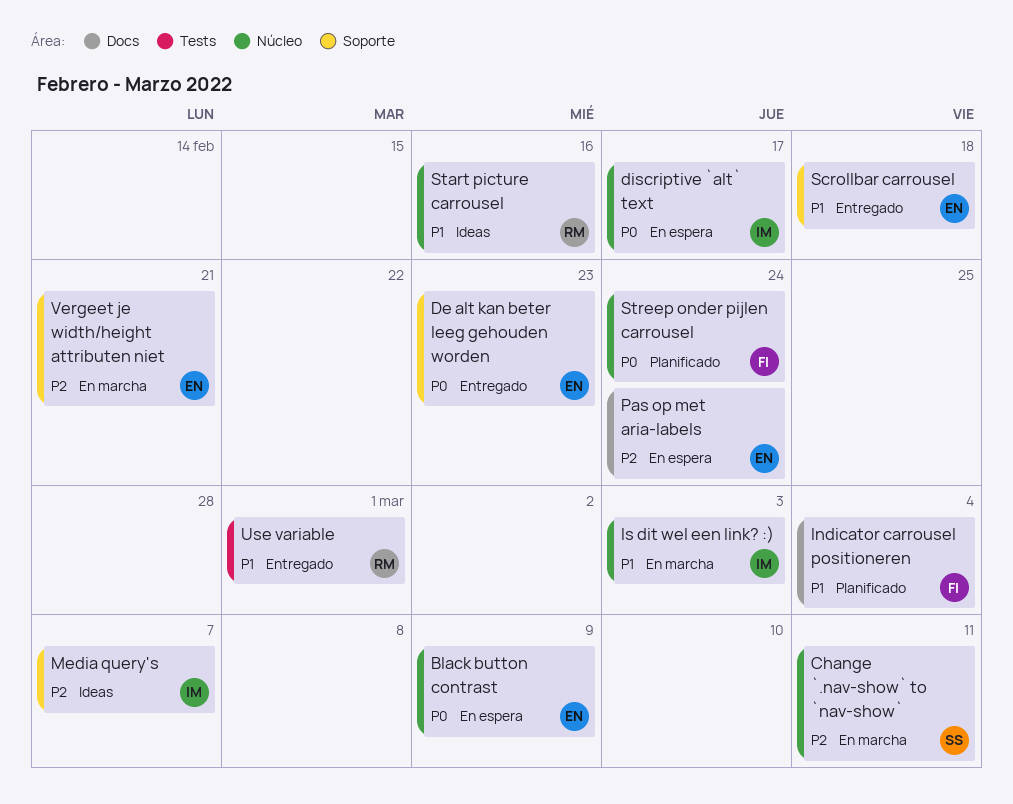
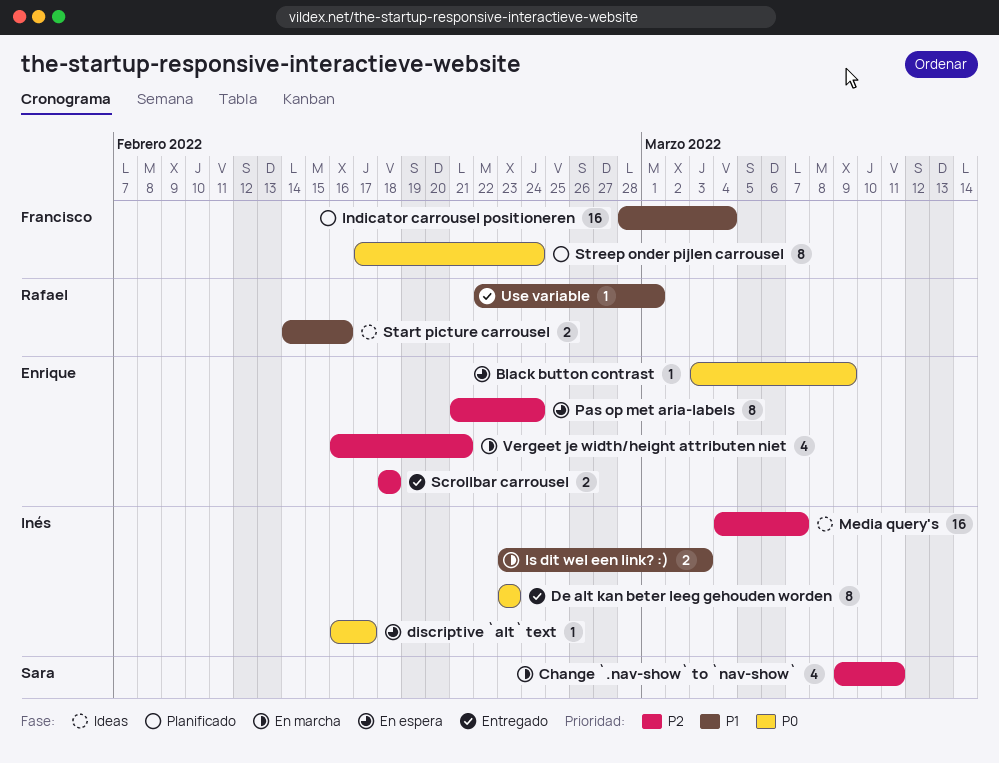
De alt kan beter leeg gehouden worden, owner: Enrique -> Inés
Scrollbar carrousel, priority: P1 -> P2

